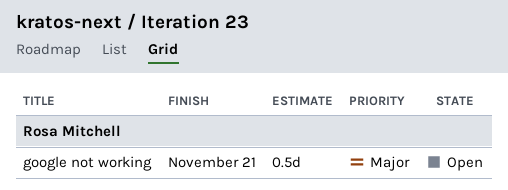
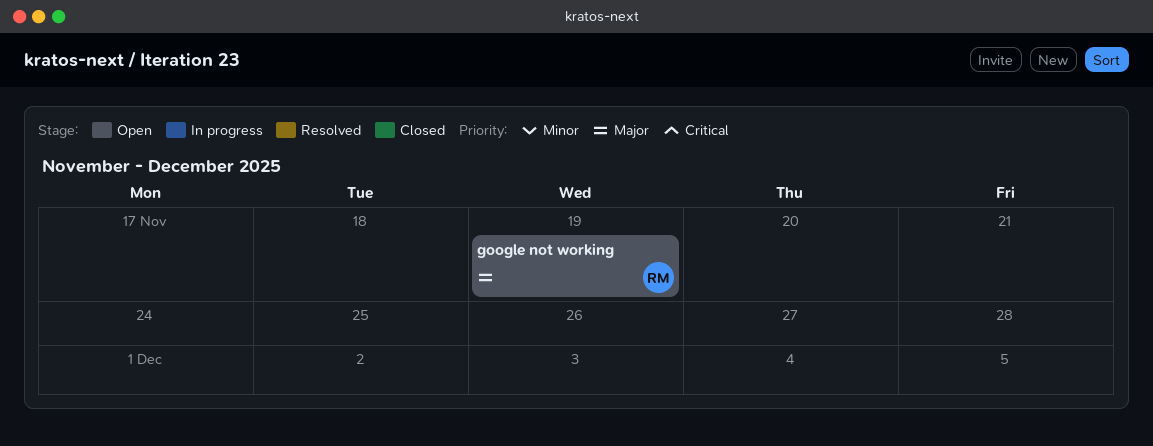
google not working, due: Nov 21 -> Nov 19

